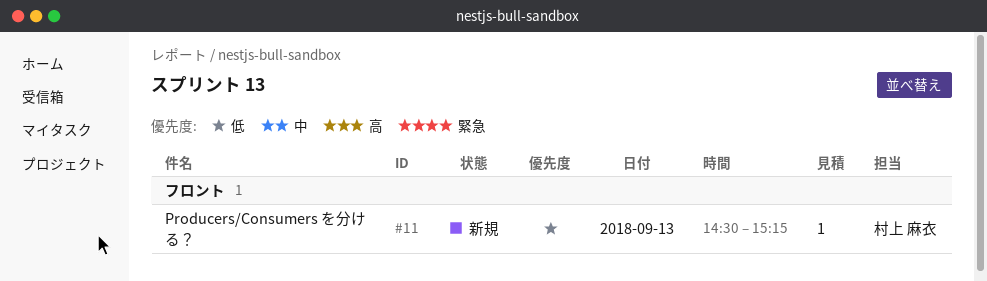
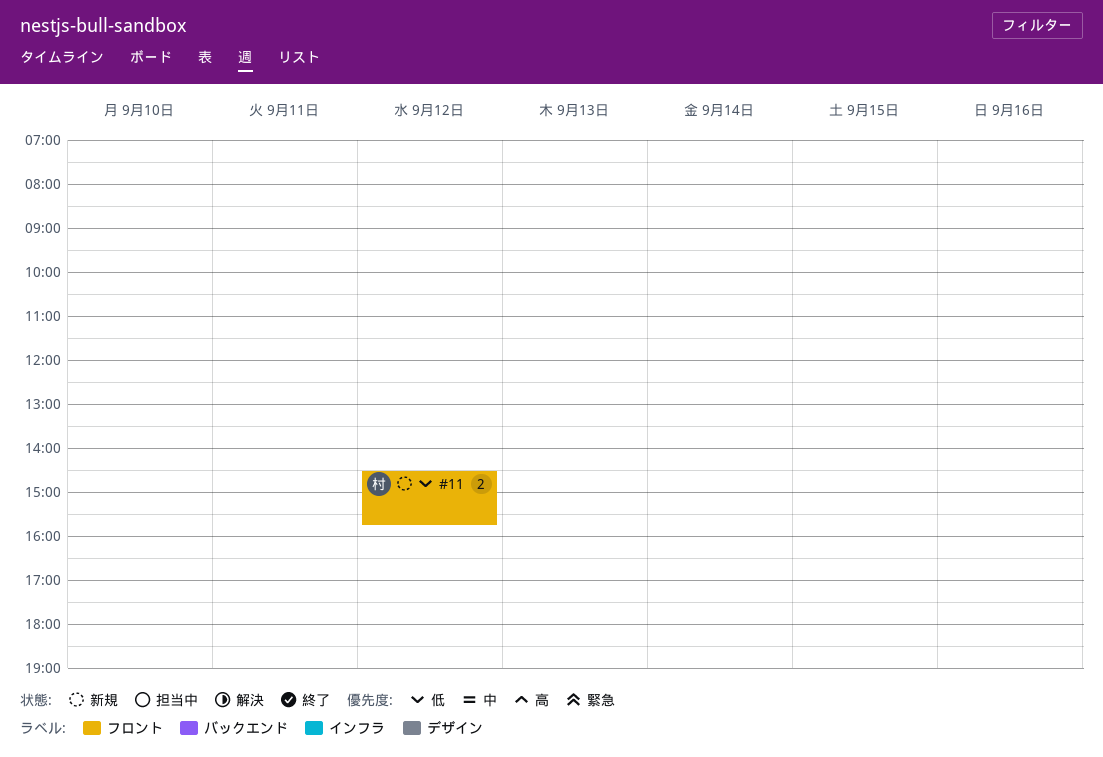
#11, estimate: 1 -> 2
#11, day: Sep 13 -> Sep 12
#11, ends: 15:15 -> 15:45

